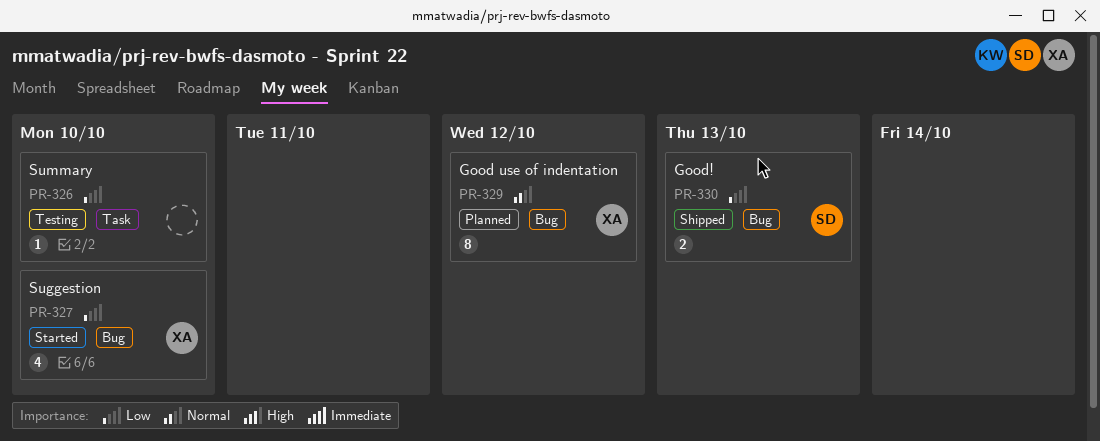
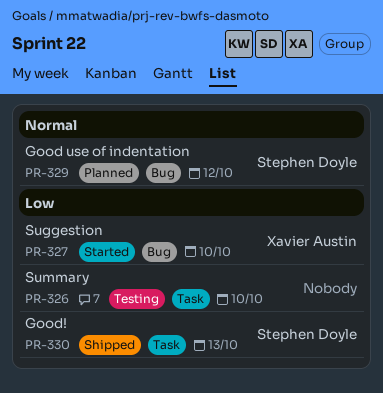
PR-329, owner: Xavier Austin -> Stephen Doyle
PR-330, label: Bug -> Task

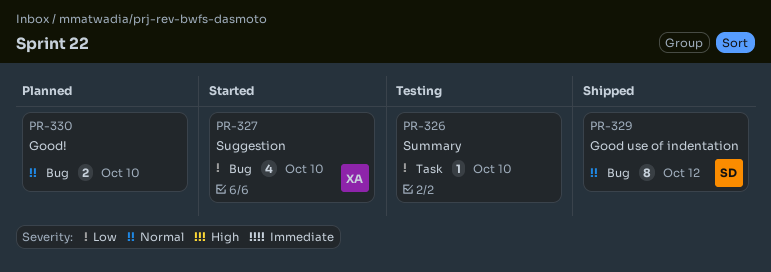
PR-329, status: Planned -> Shipped
PR-330, status: Shipped -> Planned
PR-330, owner: Stephen Doyle -> none
PR-330, priority: Low -> Normal
PR-330, label: Task -> Bug
PR-330, due: Oct 13 -> Oct 10

